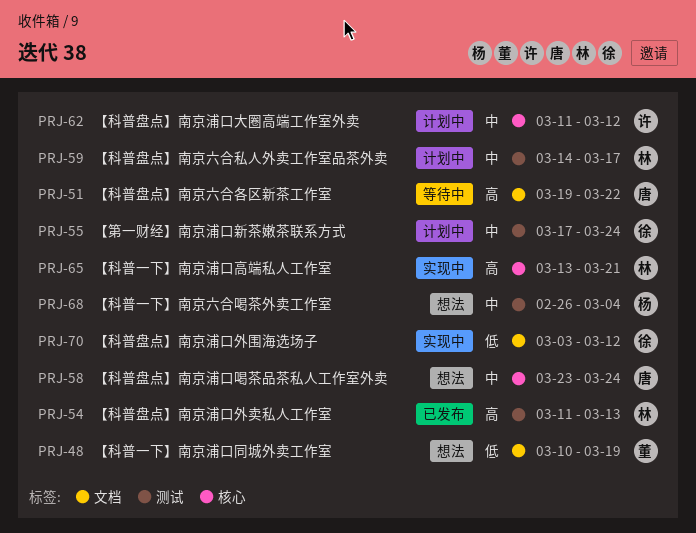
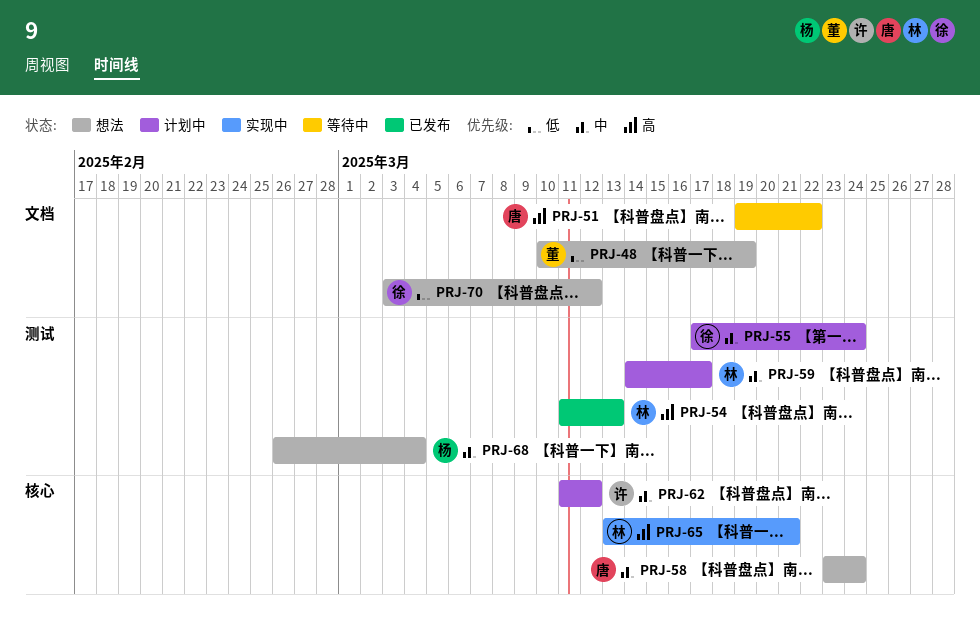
PRJ-70, status: 实现中 -> 想法

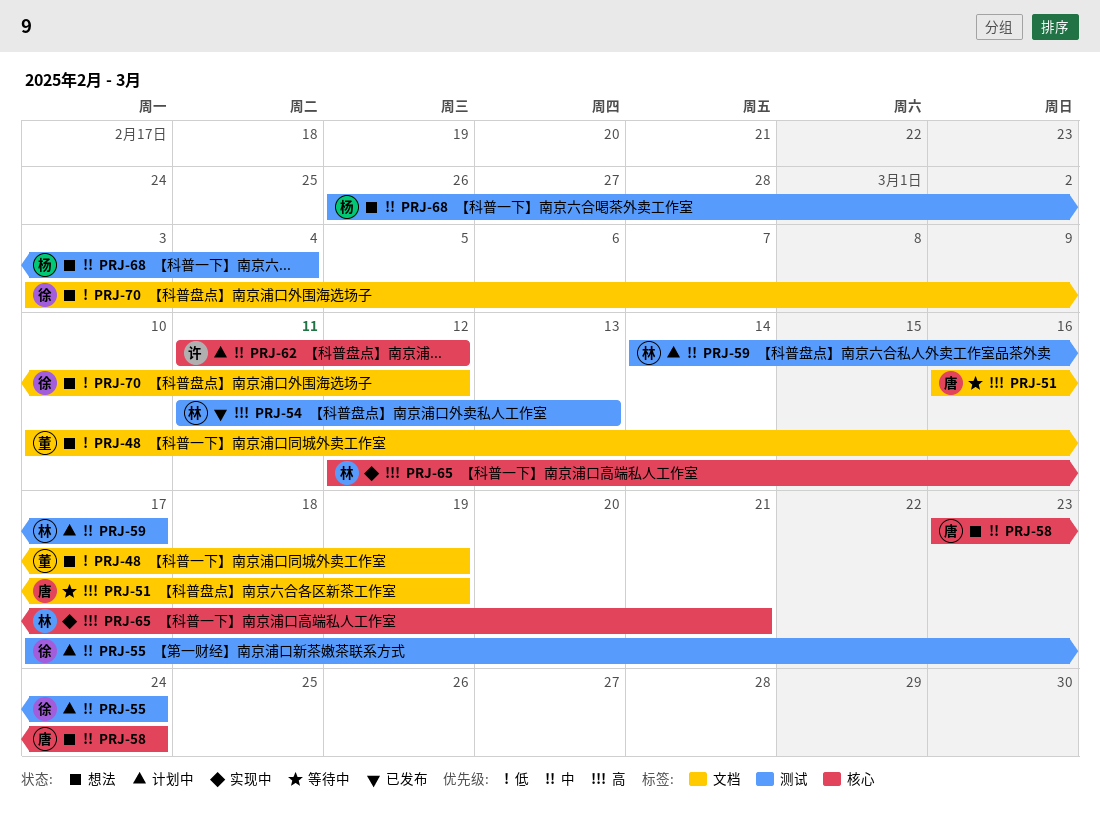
PRJ-51, start: Mar 19 -> Mar 16
PRJ-51, due: Mar 22 -> Mar 19
PRJ-65, start: Mar 13 -> Mar 12

